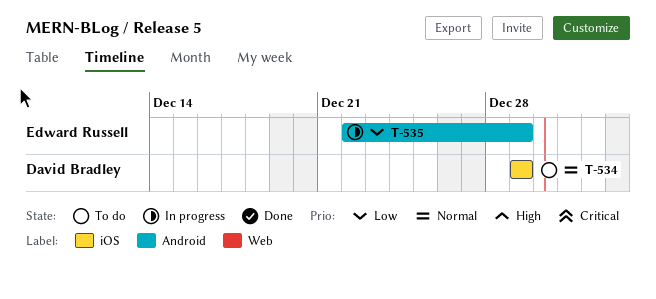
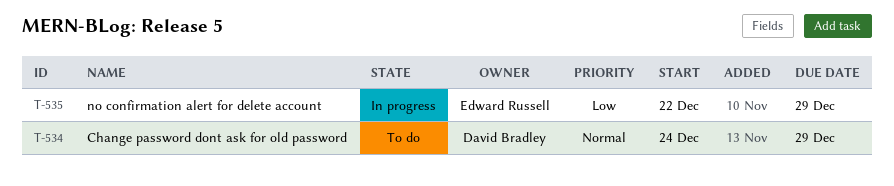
T-534, start: Dec 29 -> Dec 24

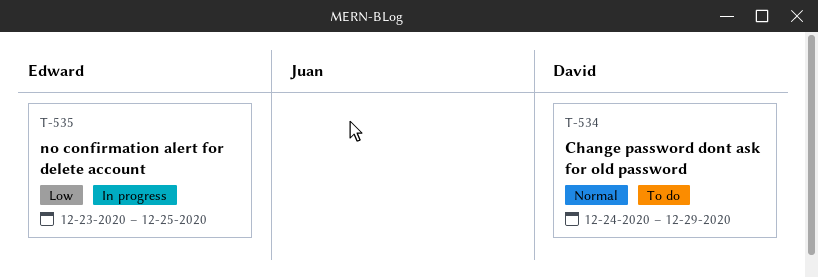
T-535, start: Dec 22 -> Dec 23
T-535, due: Dec 29 -> Dec 25

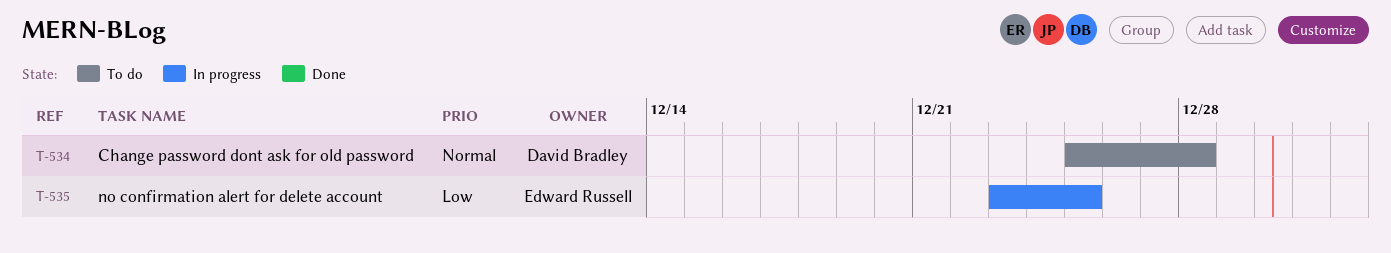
T-534, start: Dec 24 -> Dec 25
T-534, due: Dec 29 -> Dec 28

